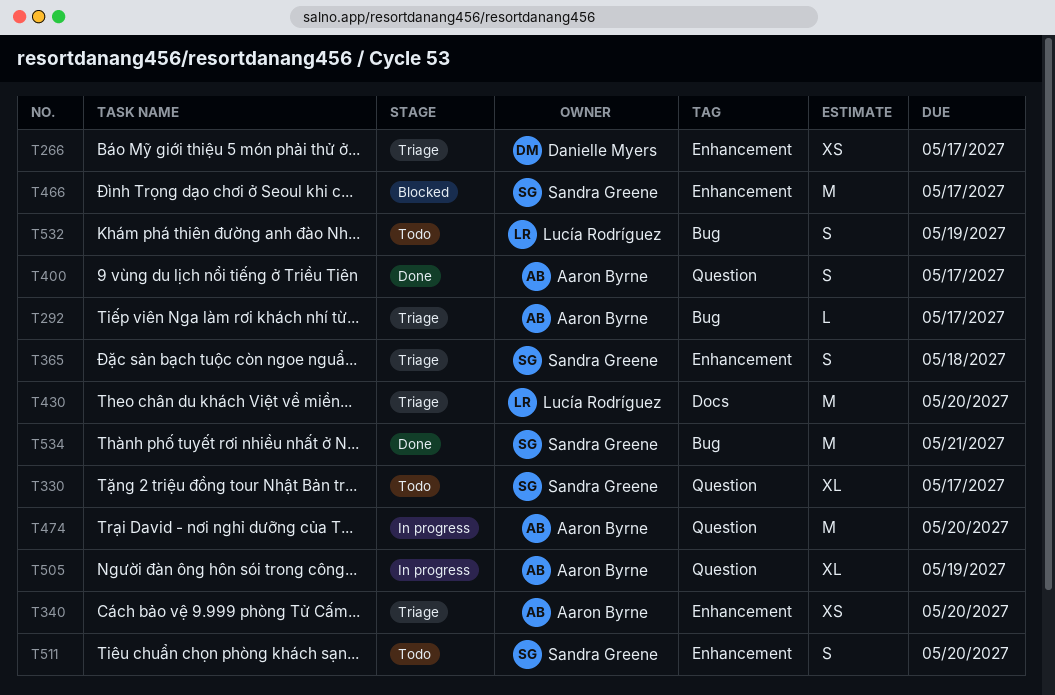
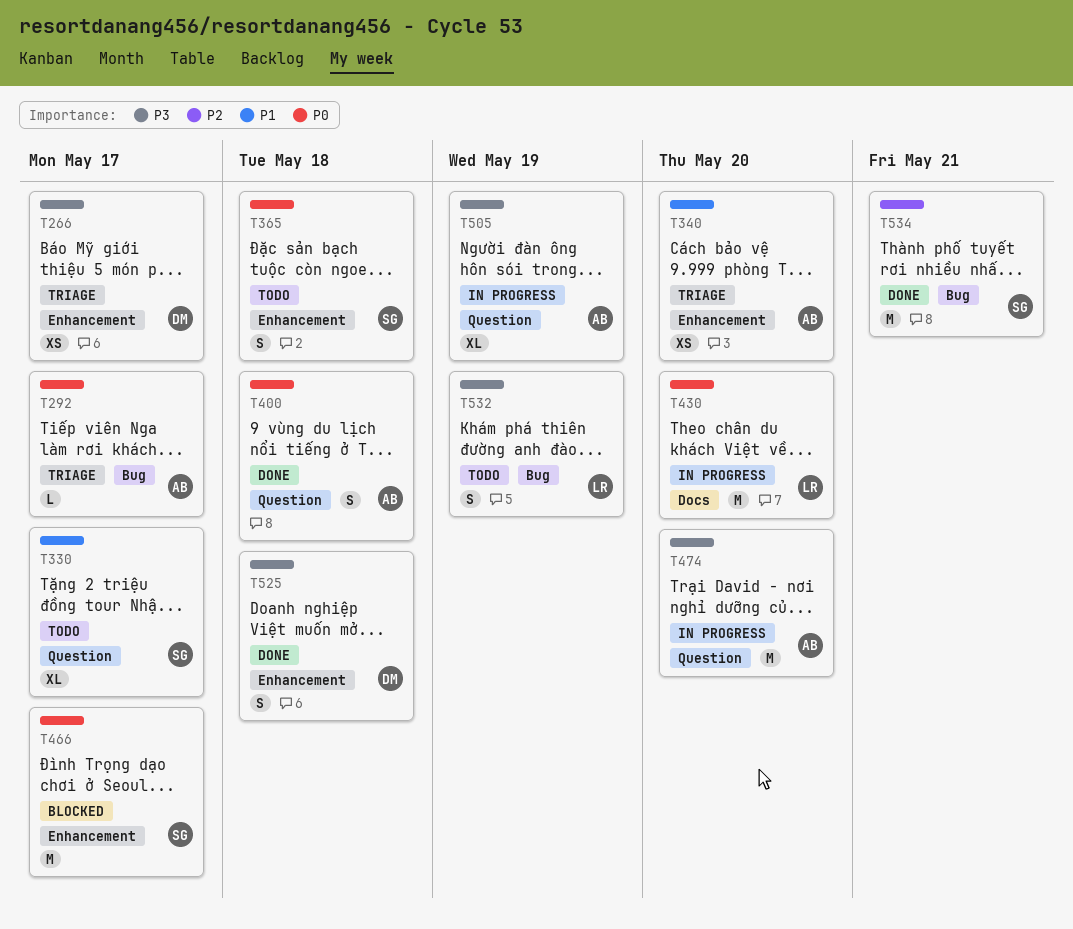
T365, status: Triage -> Todo
T400, due: May 17 -> May 18
T430, status: Triage -> In progress
T511: present -> none
T525: none -> present

